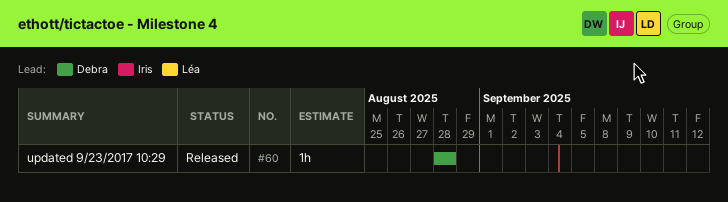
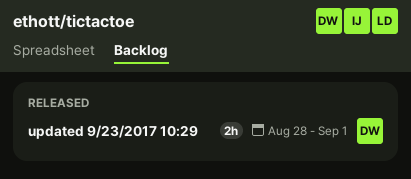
updated 9/23/2017 10:29, estimate: 1h -> 2h
updated 9/23/2017 10:29, due: Aug 28 -> Sep 1

